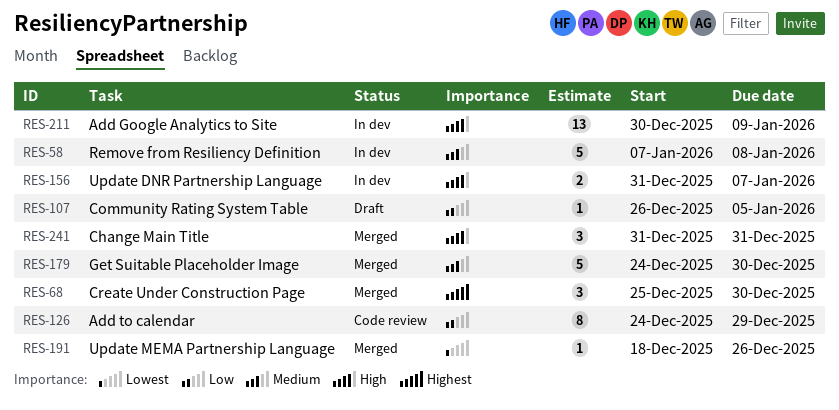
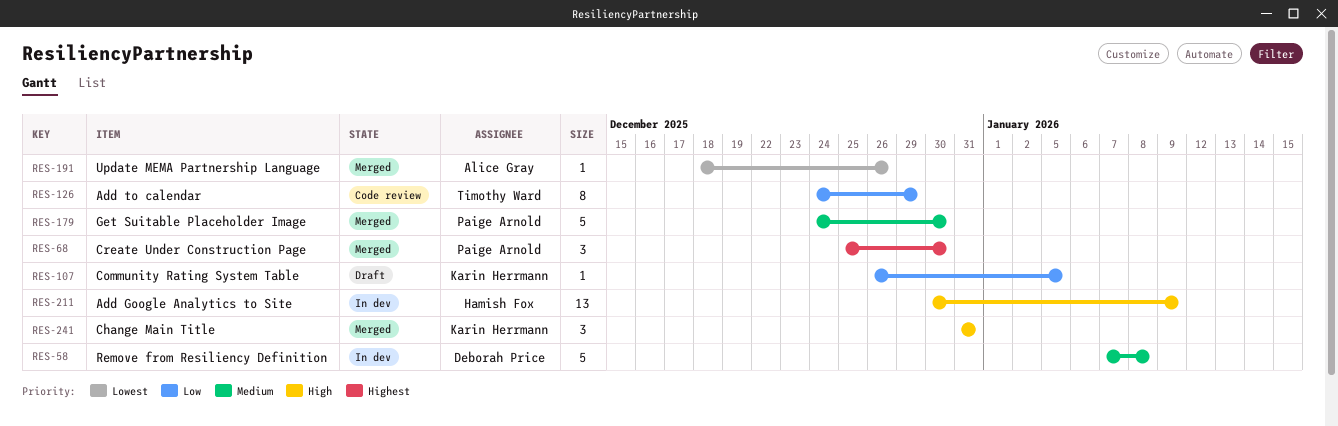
RES-156: present -> none

